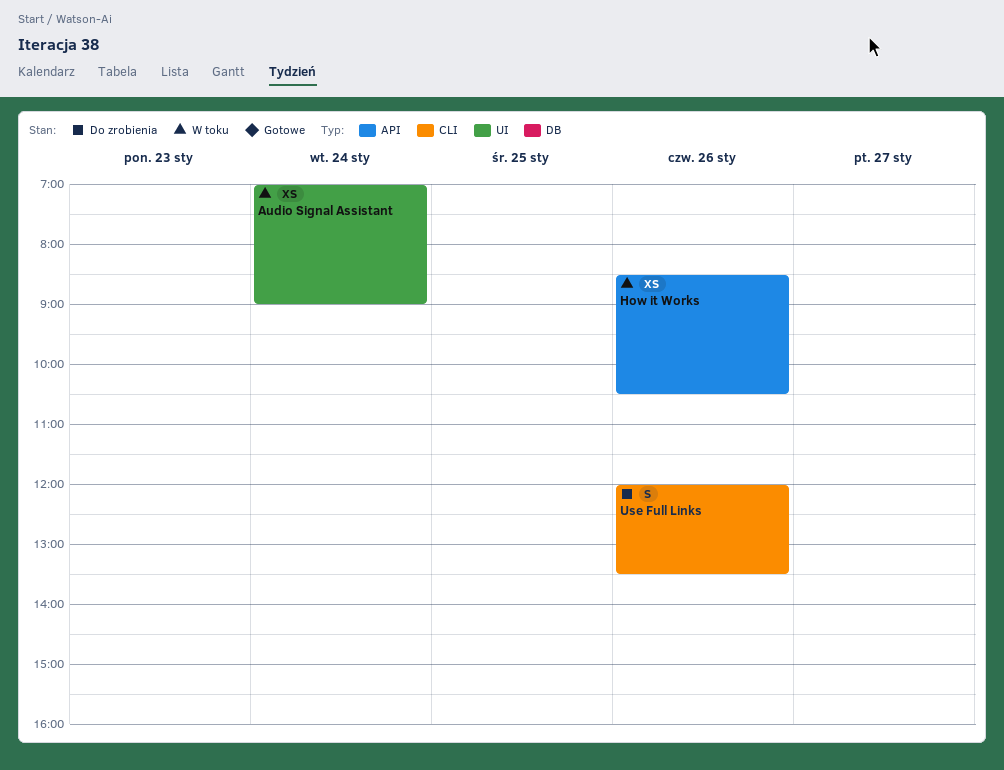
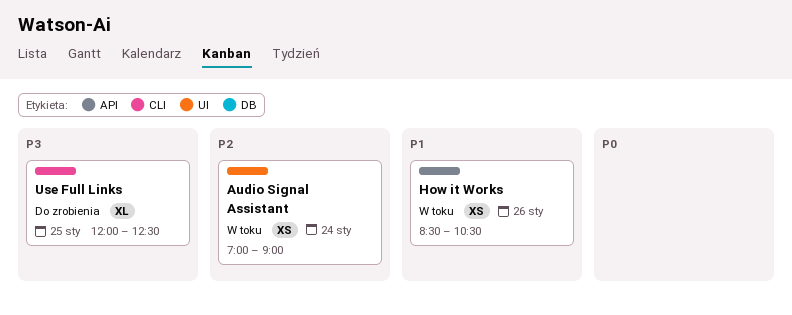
Use Full Links, estimate: S -> XL
Use Full Links, day: Jan 26 -> Jan 25
Use Full Links, ends: 13:30 -> 12:30

